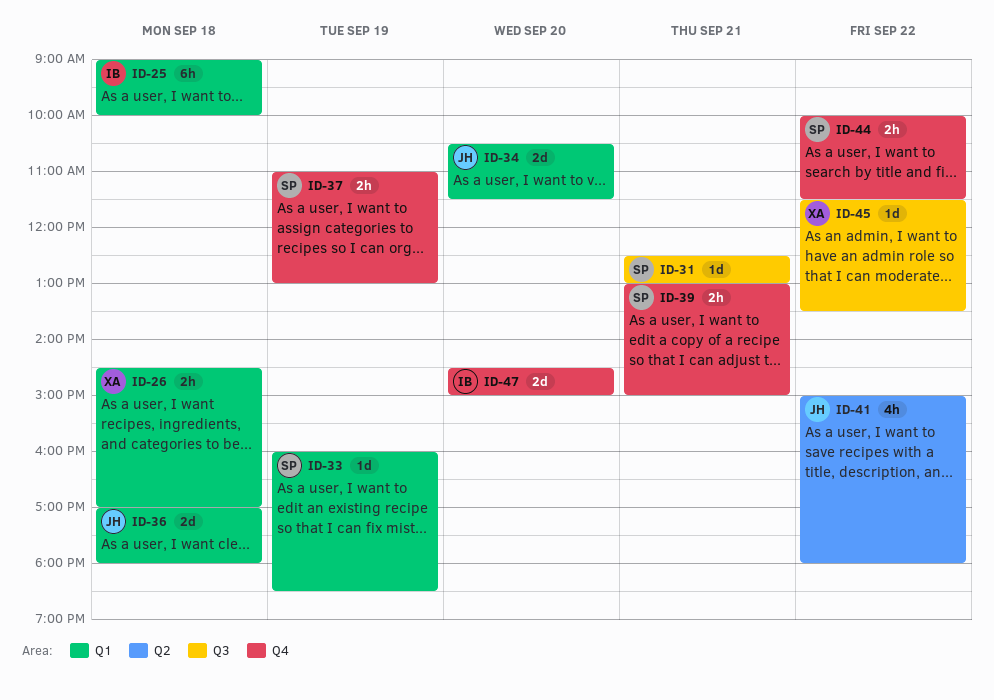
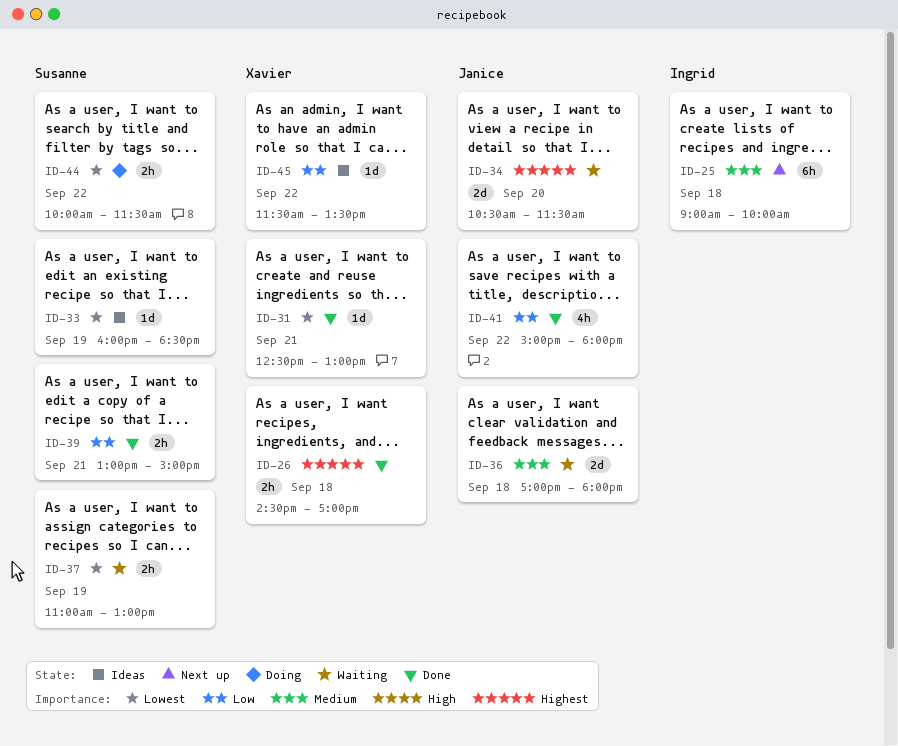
ID-31, owner: Susanne -> Xavier
ID-47: present -> none

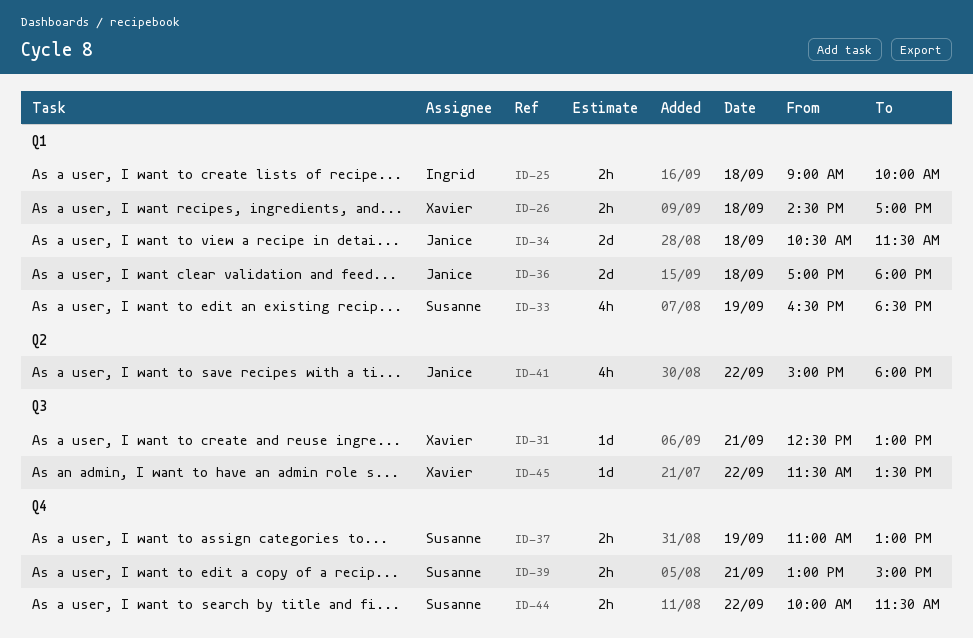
ID-25, estimate: 6h -> 2h
ID-33, estimate: 1d -> 4h
ID-33, begins: 16:00 -> 16:30
ID-34, day: Sep 20 -> Sep 18

